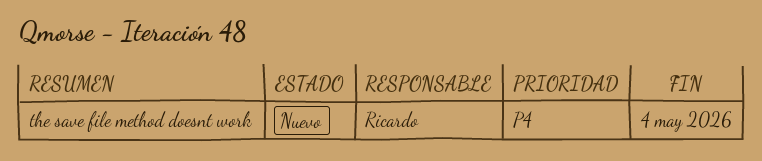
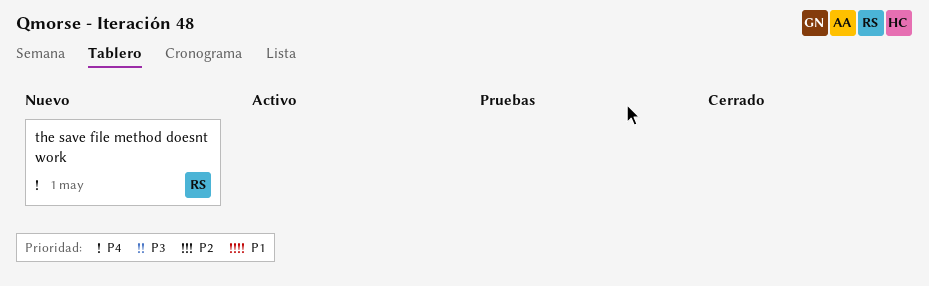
the save file method doesnt work, due: May 4 -> May 1

